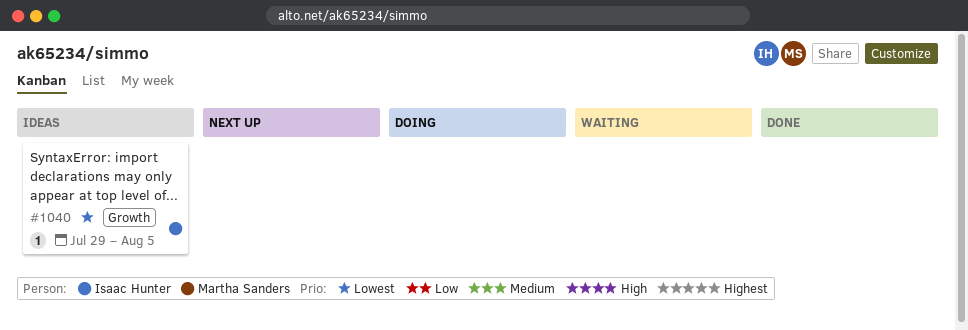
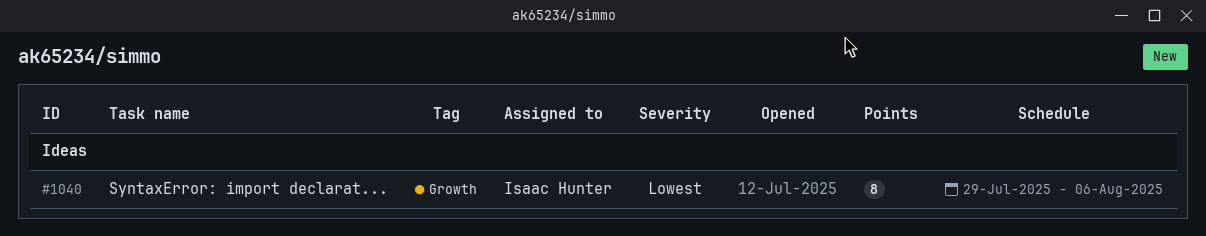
#1040, estimate: 1 -> 8
#1040, due: Aug 5 -> Aug 6

